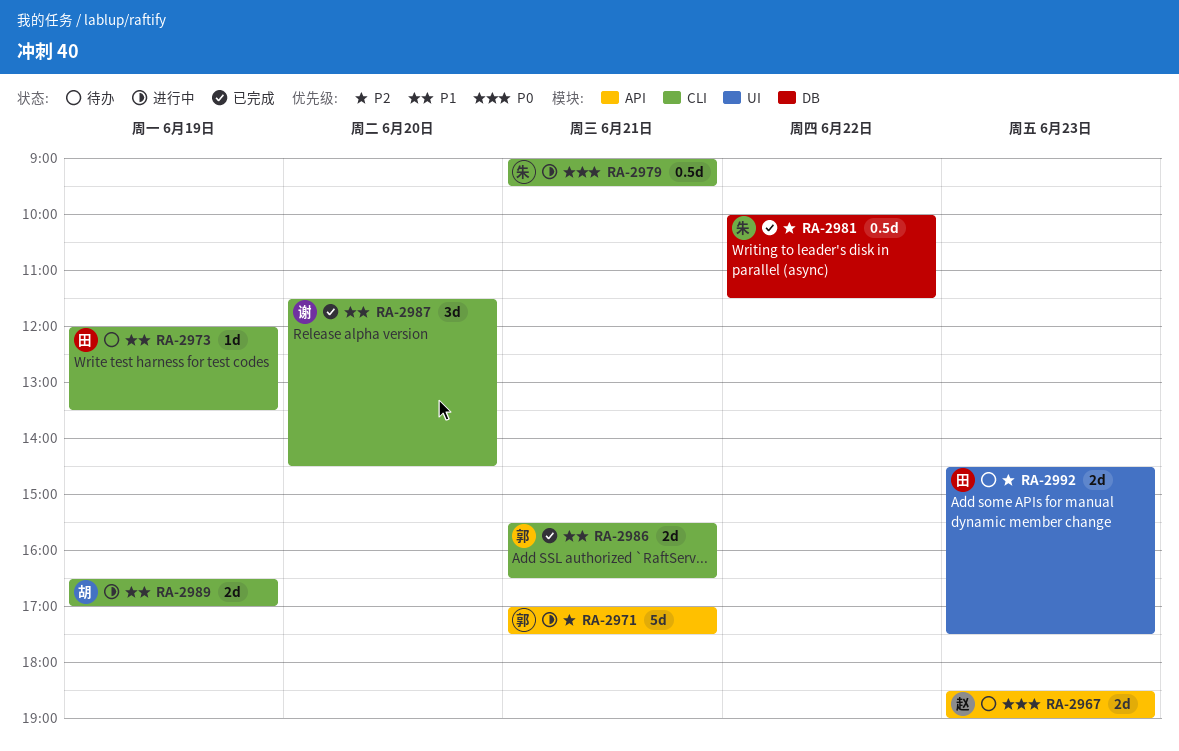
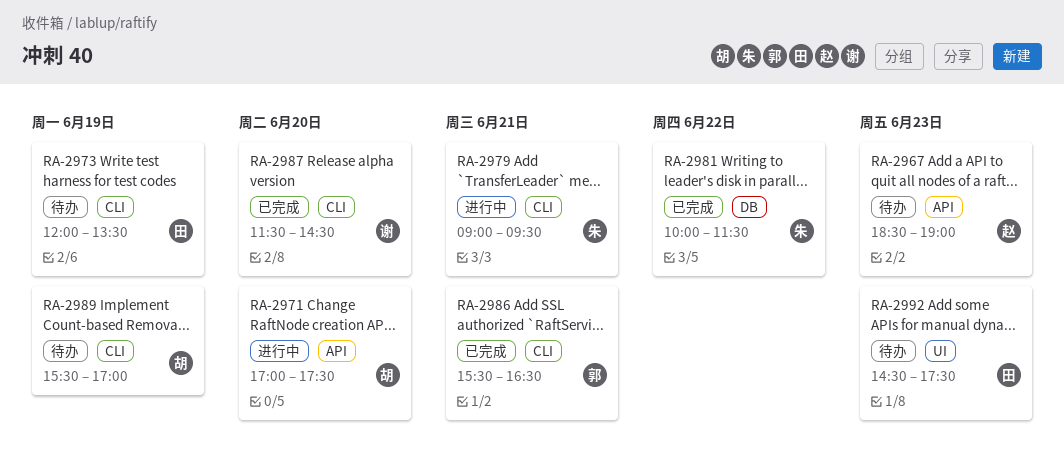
RA-2971, owner: 郭 -> 胡
RA-2971, day: Jun 21 -> Jun 20
RA-2989, status: 进行中 -> 待办
RA-2989, begins: 16:30 -> 15:30

